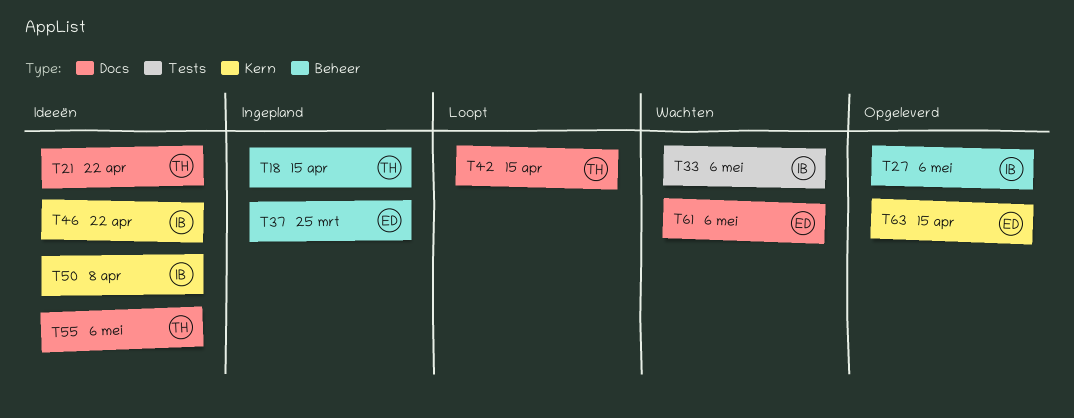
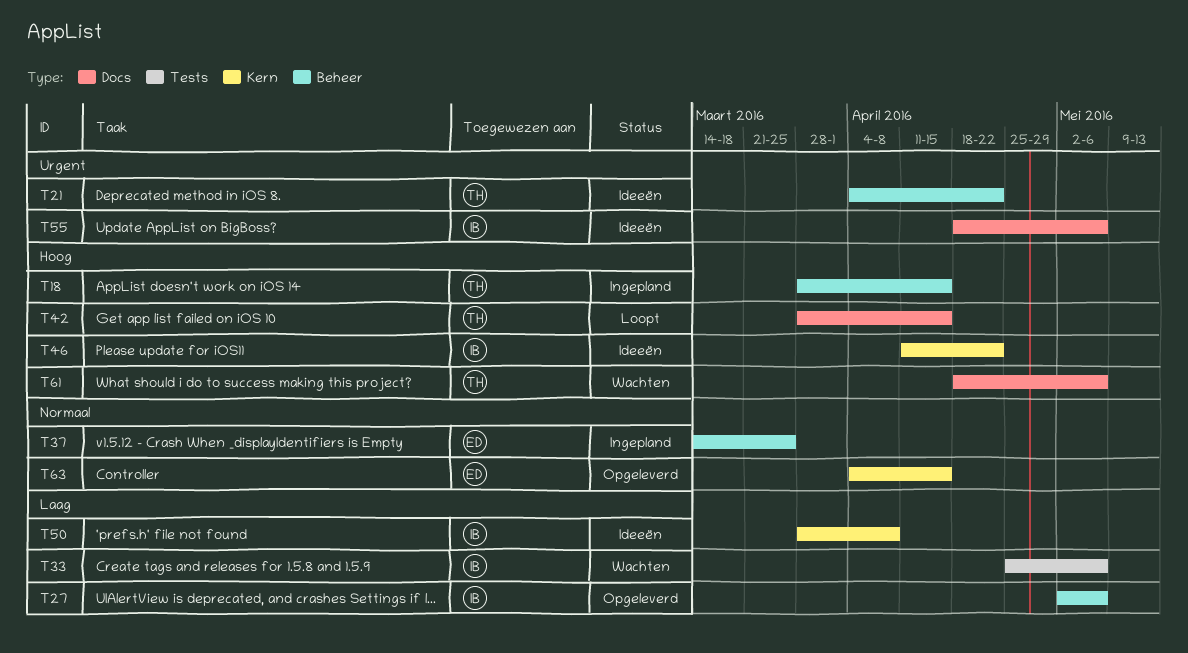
T21, label: Docs -> Beheer
T55, owner: TH -> IB
T61, owner: ED -> TH

